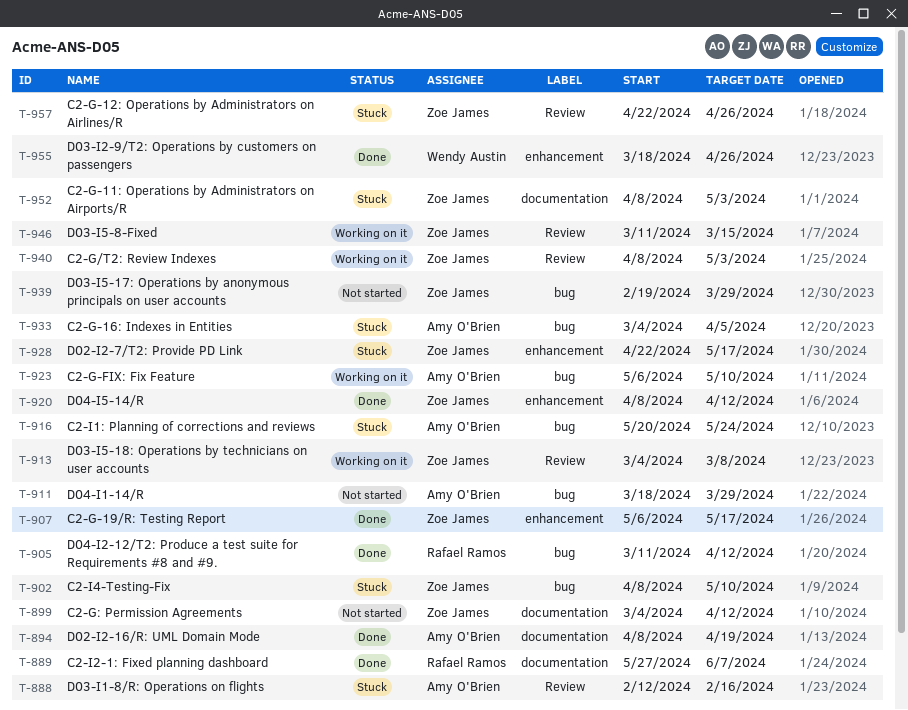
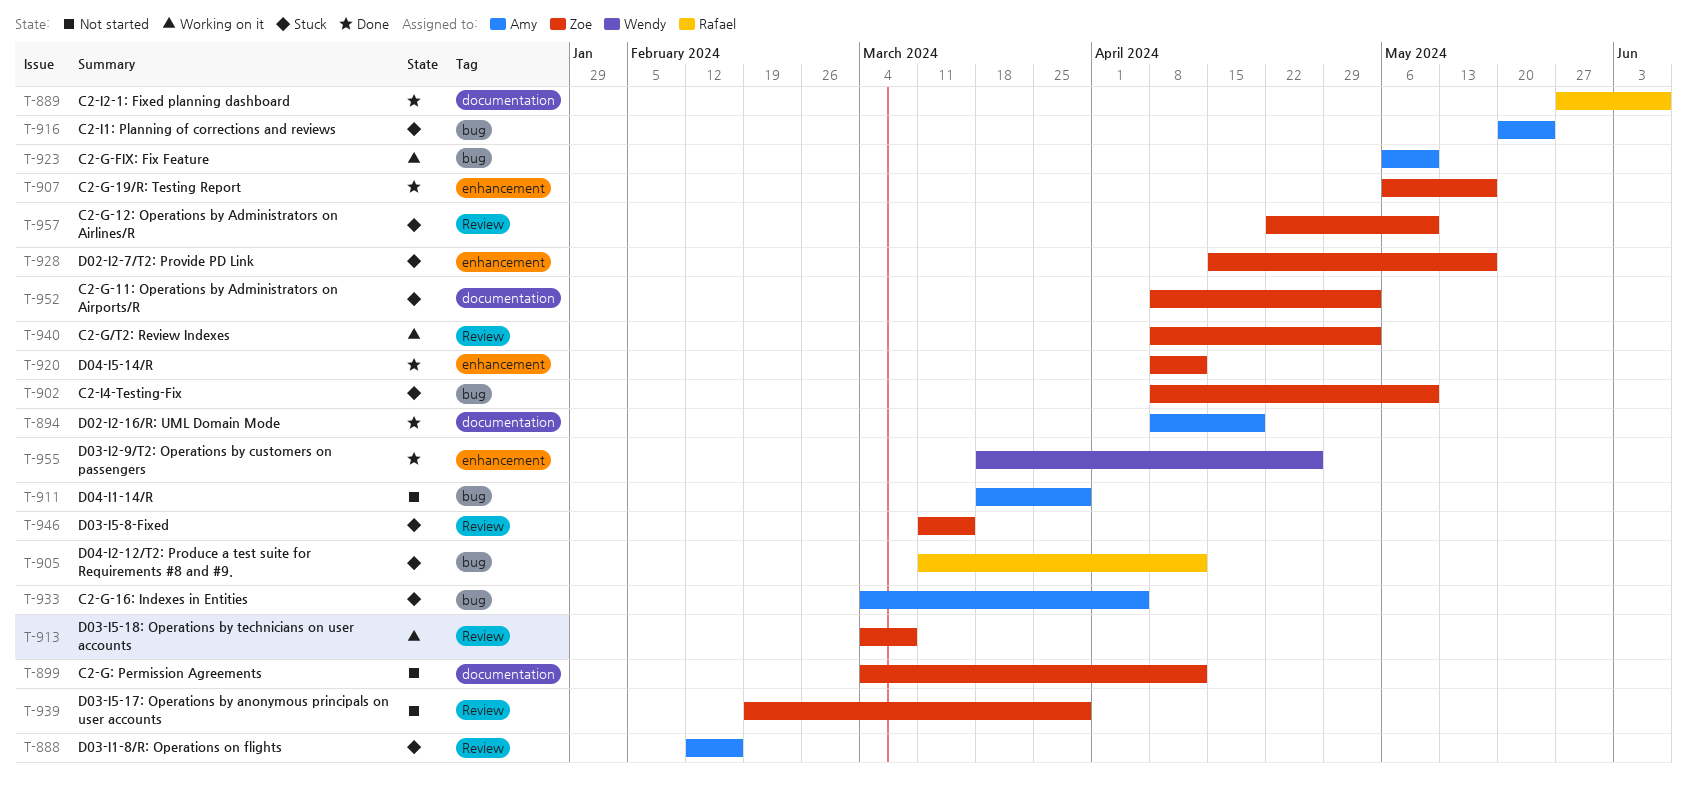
T-905, status: Done -> Stuck
T-928, start: Apr 22 -> Apr 15
T-939, label: bug -> Review
T-946, status: Working on it -> Stuck
T-957, due: Apr 26 -> May 10

